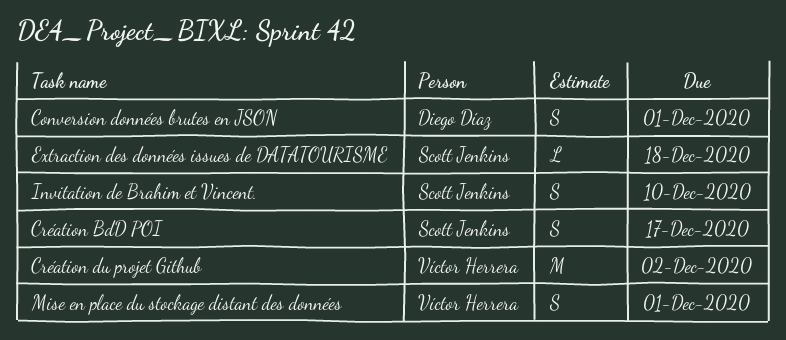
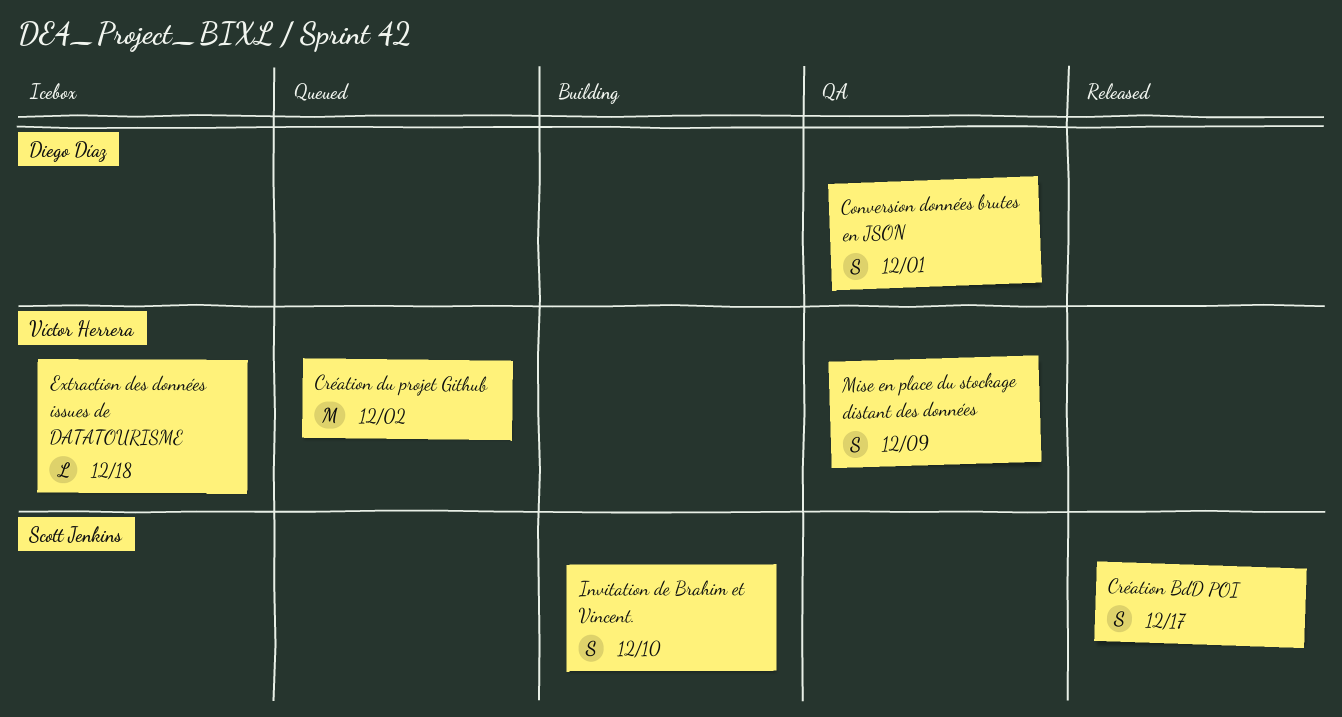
Extraction des données issues de DATATOURISME, owner: Scott Jenkins -> Víctor Herrera
Mise en place du stockage distant des données, due: Dec 1 -> Dec 9

